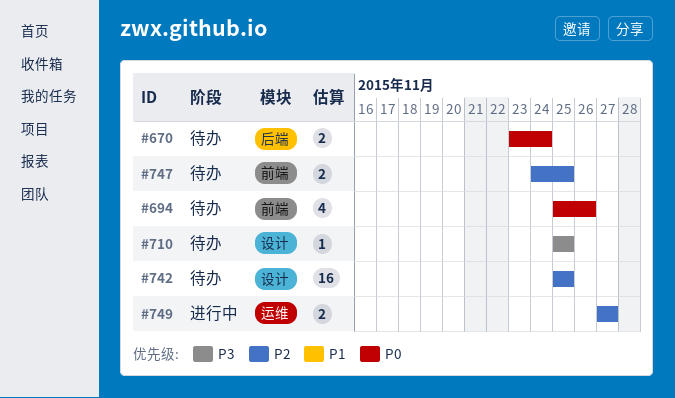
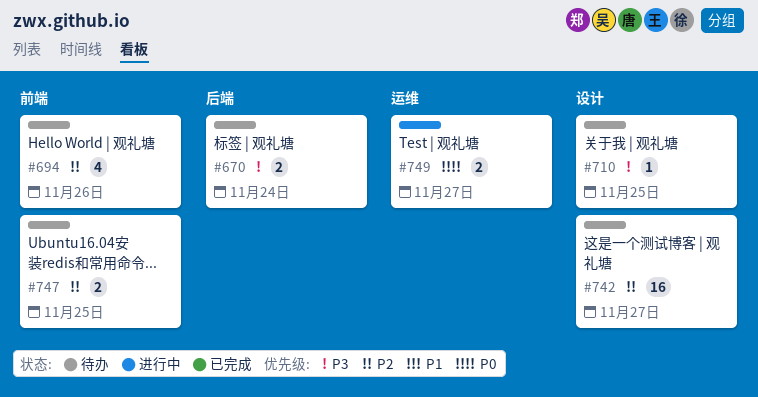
#670, priority: P0 -> P3
#694, priority: P0 -> P2
#742, due: Nov 25 -> Nov 27
#749, priority: P2 -> P0

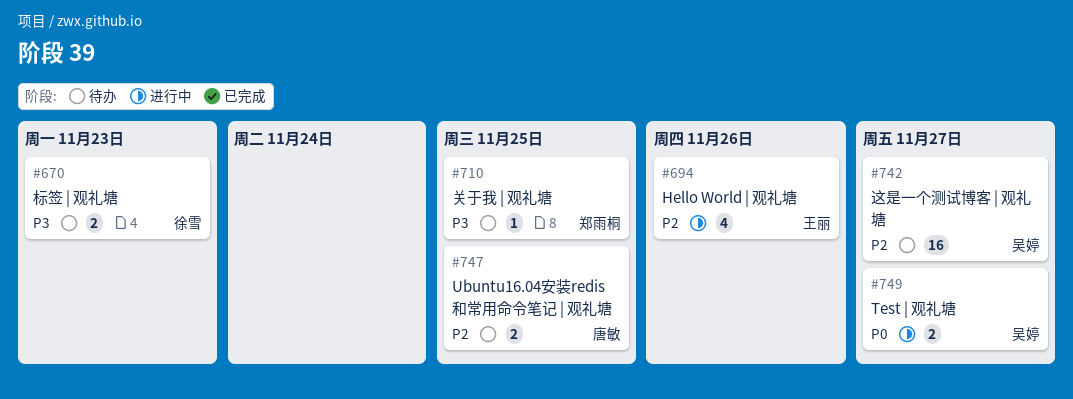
#670, due: Nov 24 -> Nov 23
#694, status: 待办 -> 进行中

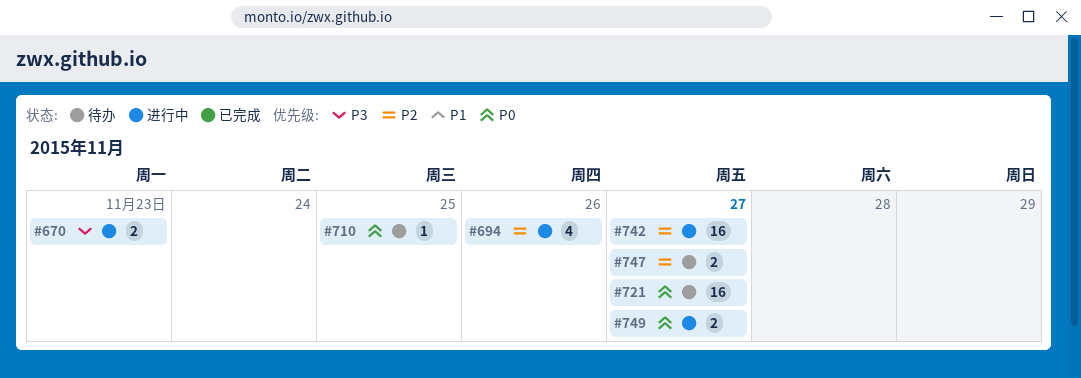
#670, status: 待办 -> 进行中
#710, priority: P3 -> P0
#721: none -> present
#742, status: 待办 -> 进行中
#747, due: Nov 25 -> Nov 27

